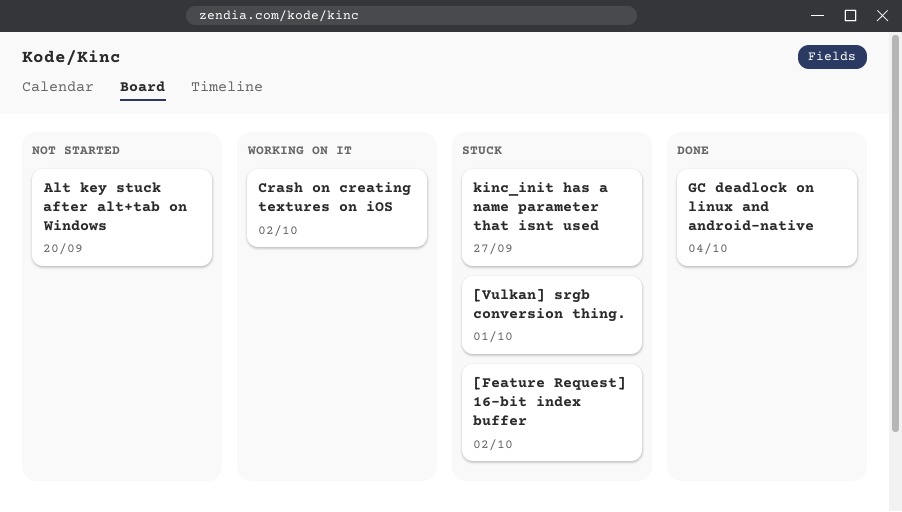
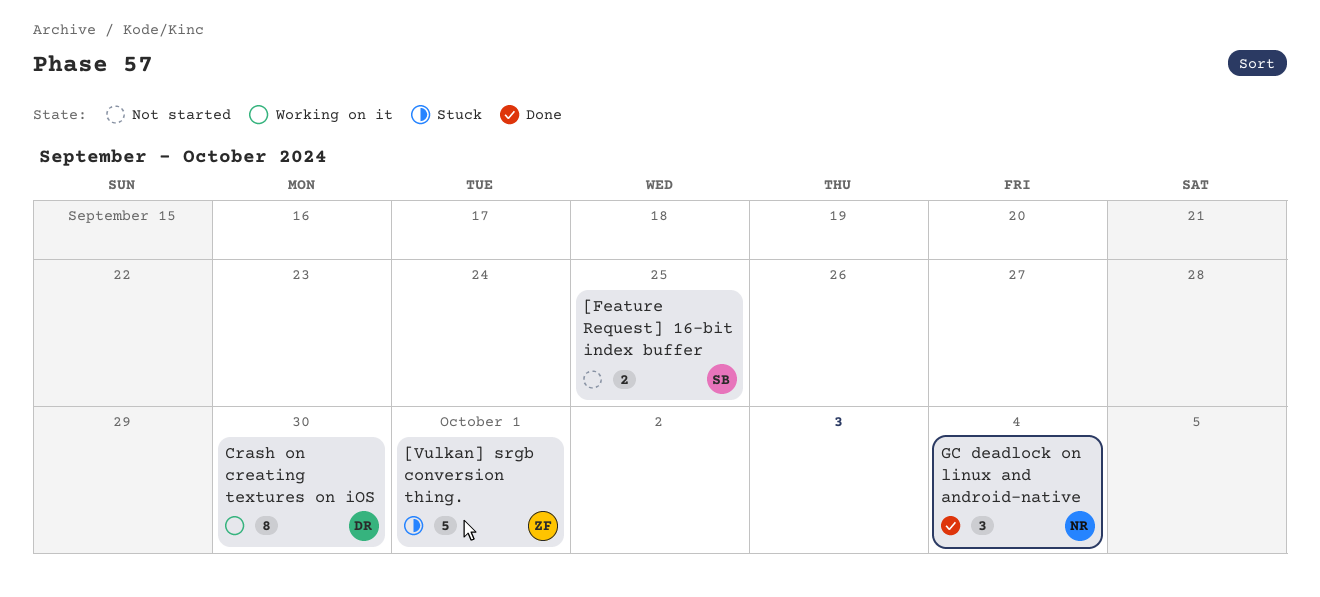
[Feature Request] 16-bit index buffer, status: Stuck -> Not started
[Feature Request] 16-bit index buffer, due: Oct 2 -> Sep 25
Alt key stuck after alt+tab on Windows: present -> none
Crash on creating textures on iOS, due: Oct 2 -> Sep 30
kinc_init has a name parameter that isnt used: present -> none

